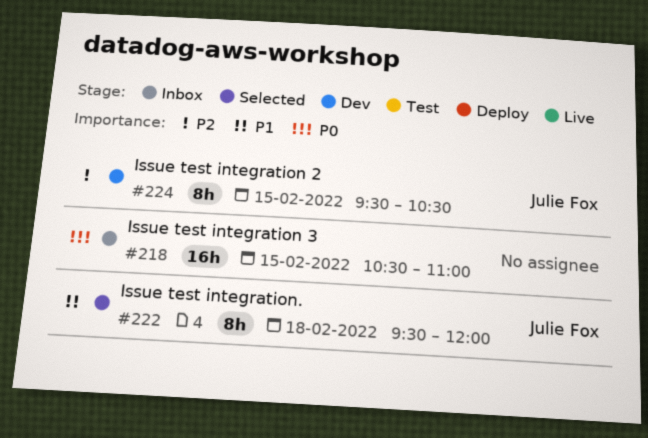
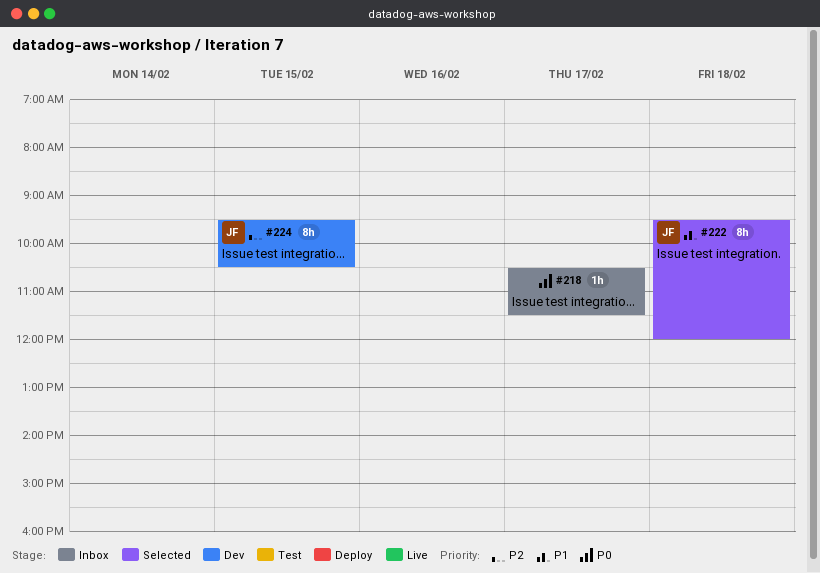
#218, estimate: 16h -> 1h
#218, day: Feb 15 -> Feb 17
#218, ends: 11:00 -> 11:30

